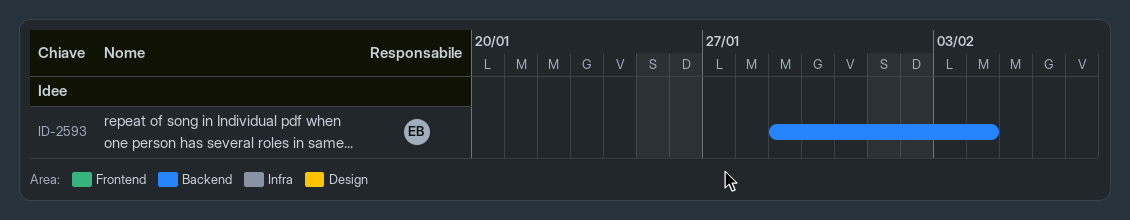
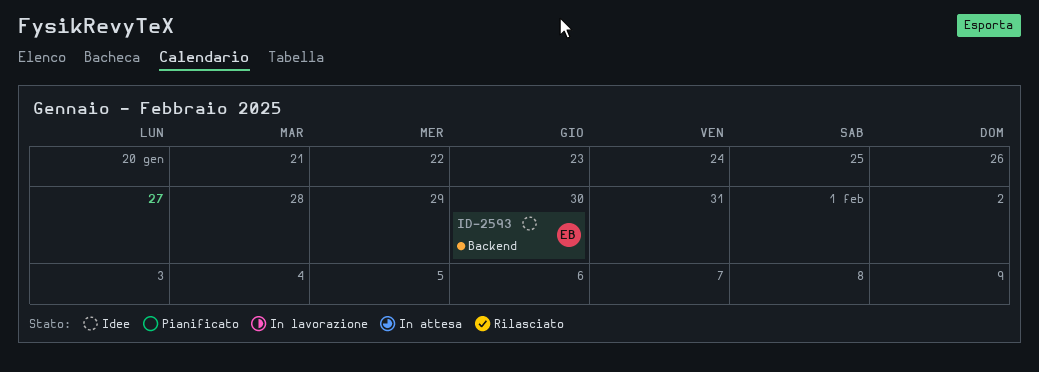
ID-2593, due: Feb 4 -> Jan 30

